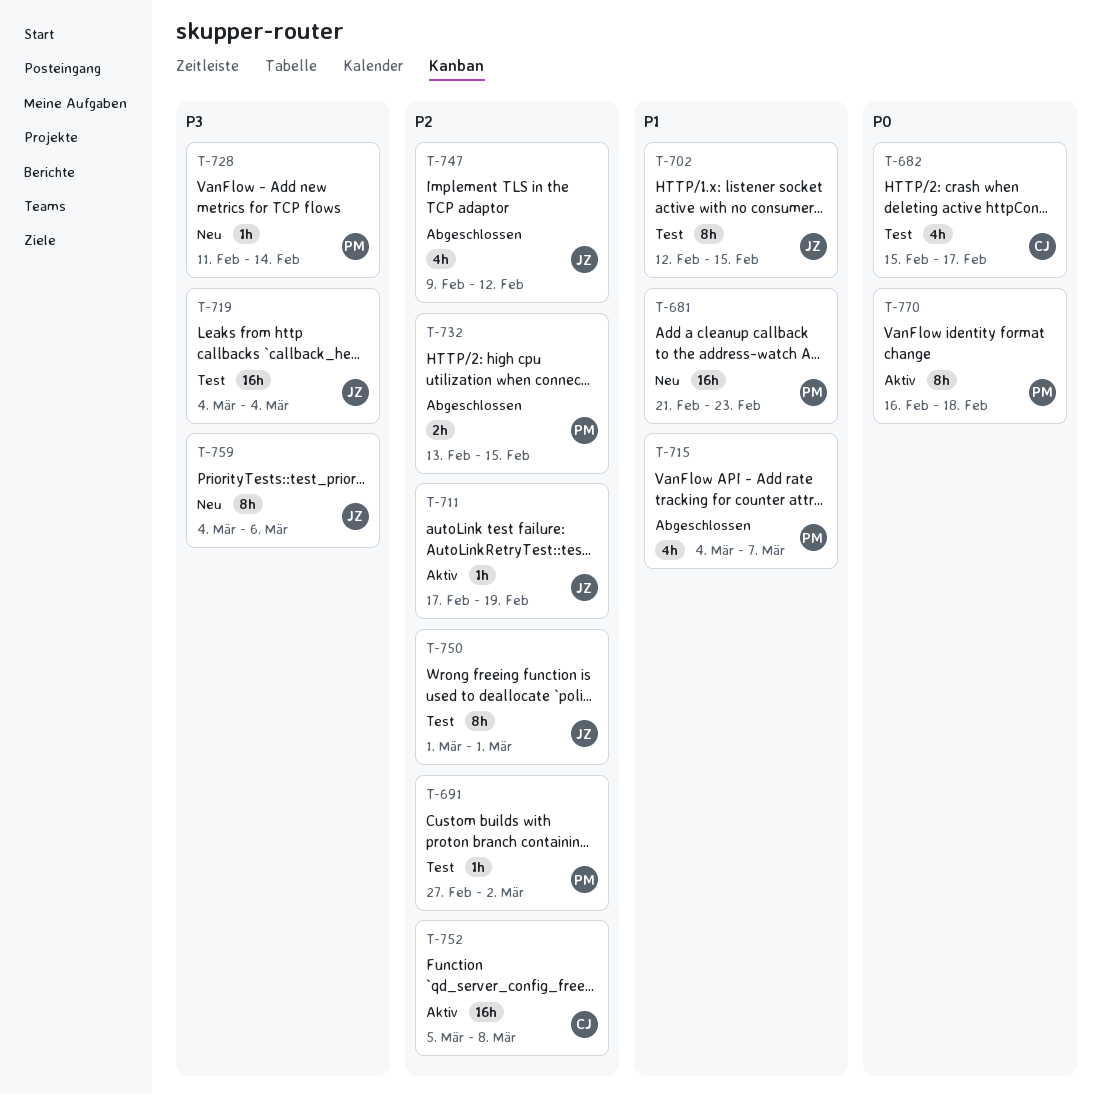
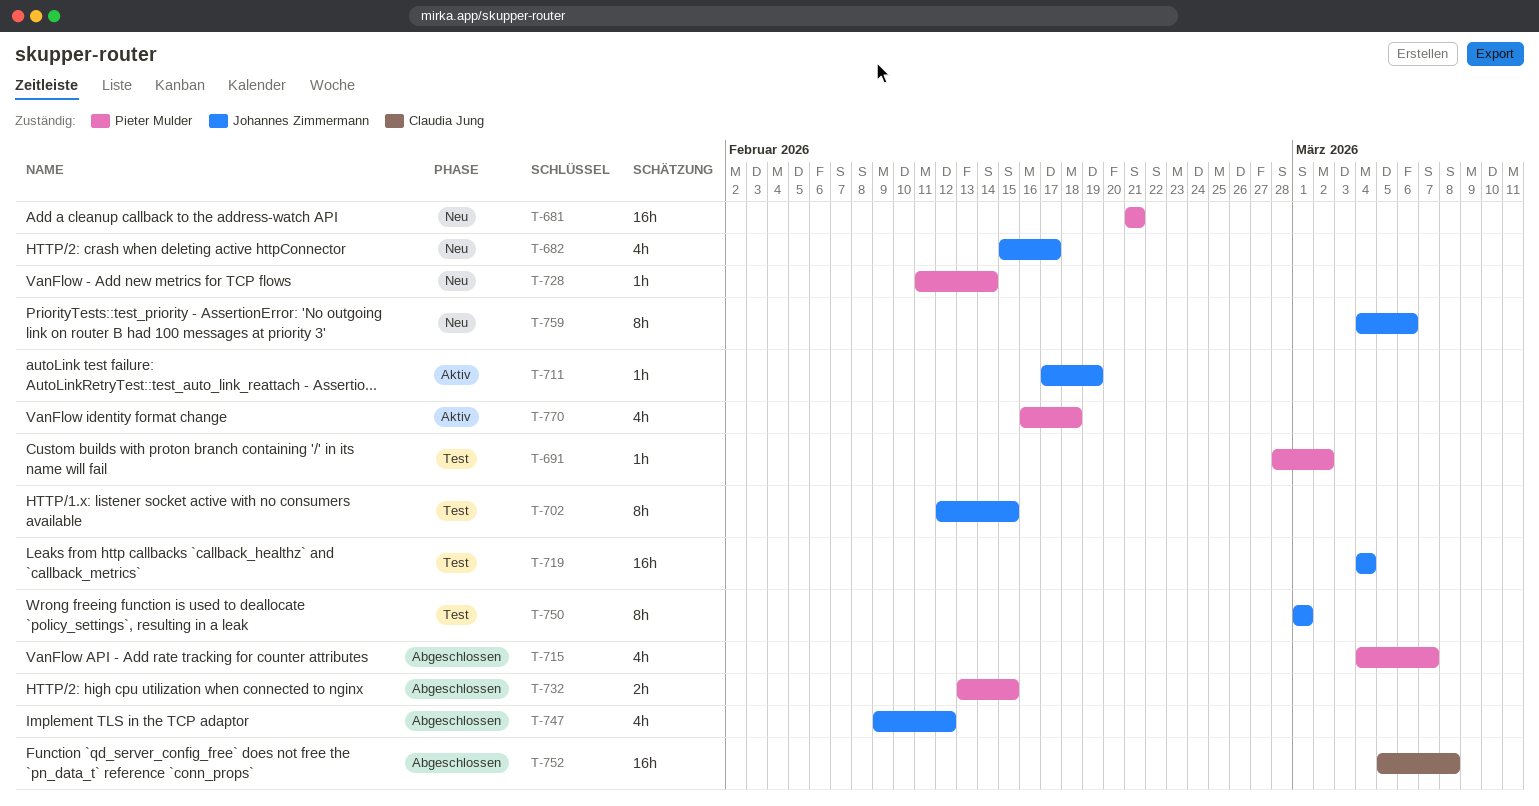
T-681, due: Feb 23 -> Feb 21
T-682, status: Test -> Neu
T-682, owner: Claudia Jung -> Johannes Zimmermann
T-691, start: Feb 27 -> Feb 28
T-752, status: Aktiv -> Abgeschlossen
T-770, estimate: 8h -> 4h

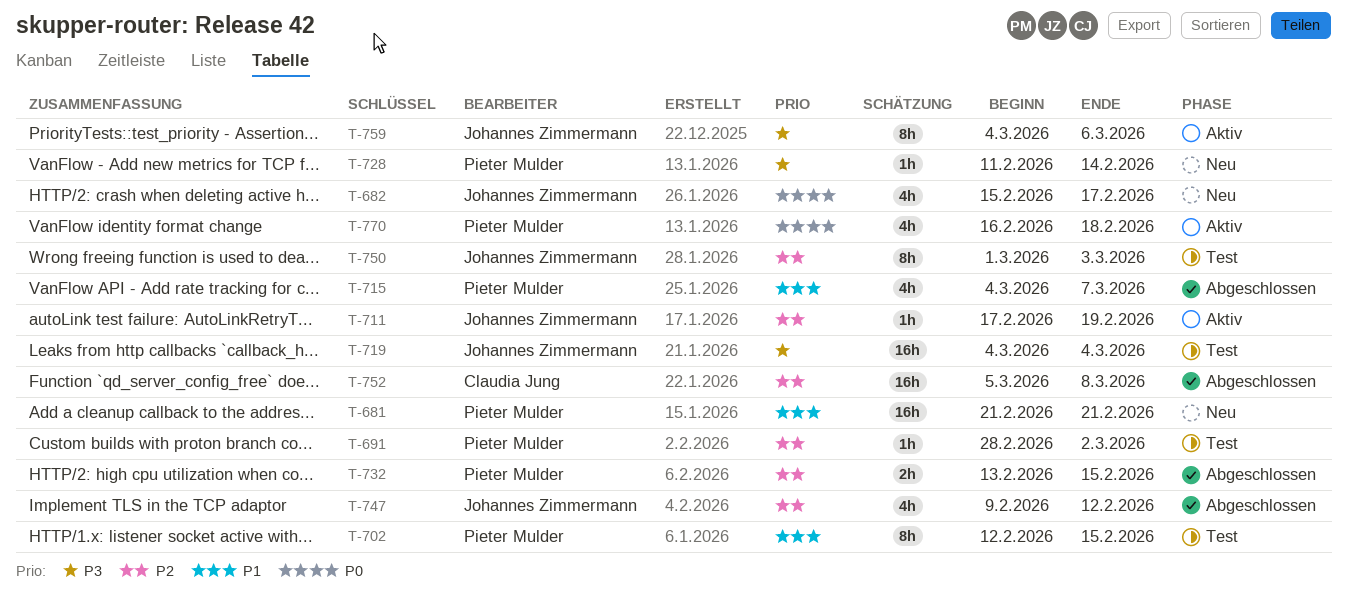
T-702, owner: Johannes Zimmermann -> Pieter Mulder
T-750, due: Mar 1 -> Mar 3
T-759, status: Neu -> Aktiv

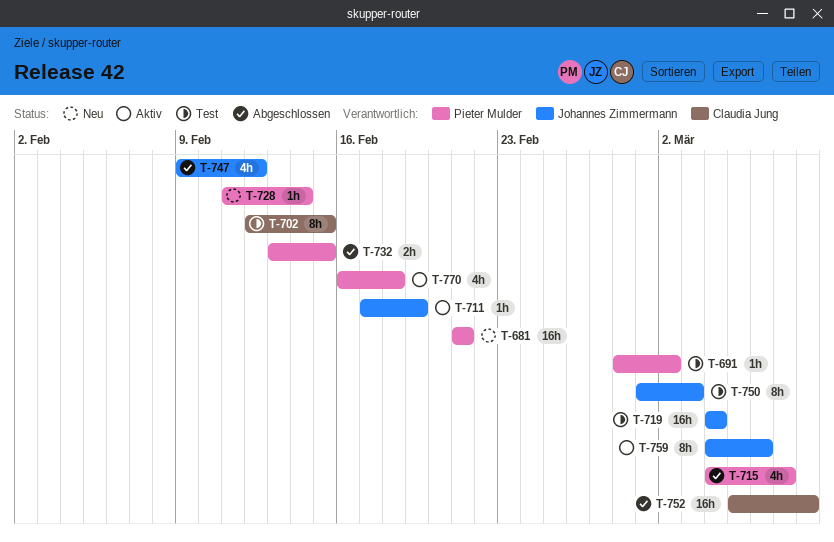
T-682: present -> none
T-702, owner: Pieter Mulder -> Claudia Jung

